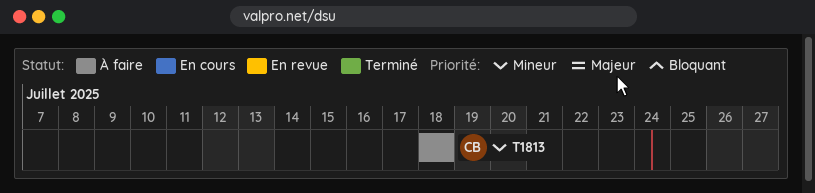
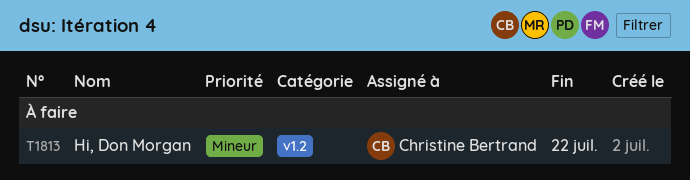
T1813, due: Jul 18 -> Jul 22

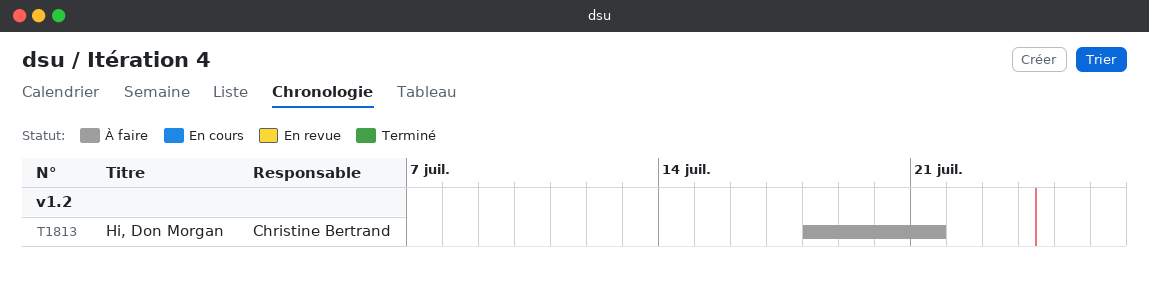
T1813, due: Jul 22 -> Jul 21

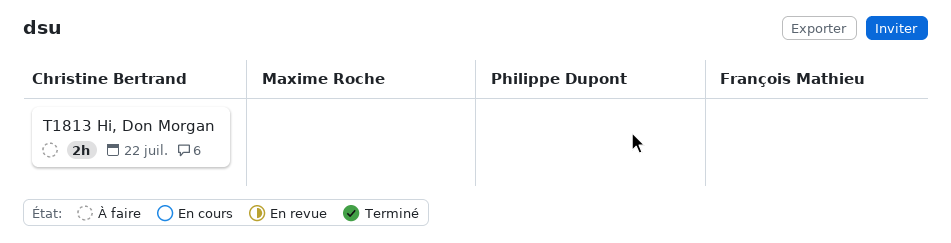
T1813, due: Jul 21 -> Jul 22

